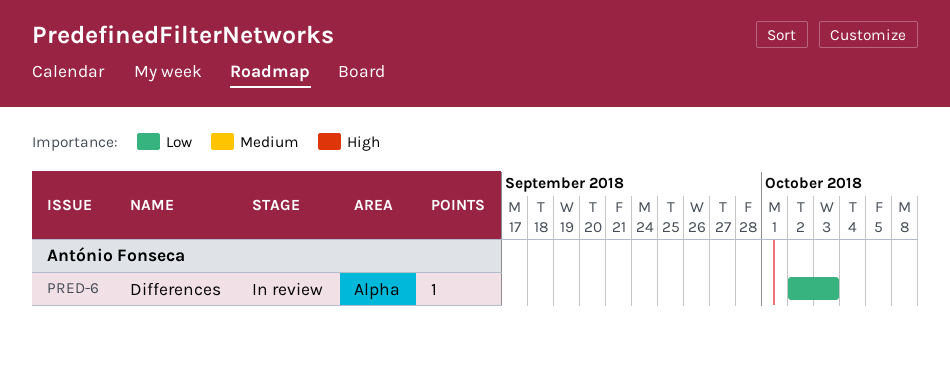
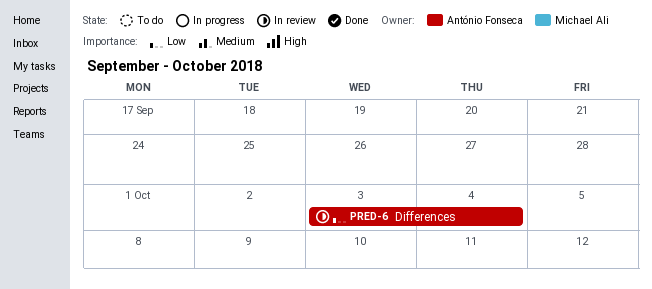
PRED-6, start: Oct 2 -> Oct 3
PRED-6, due: Oct 3 -> Oct 4

